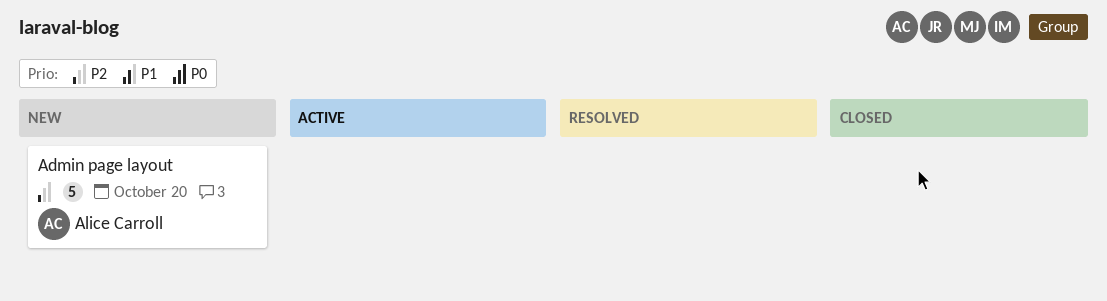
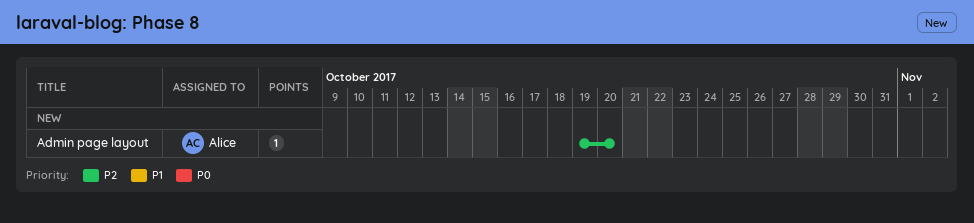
Admin page layout, estimate: 5 -> 1

